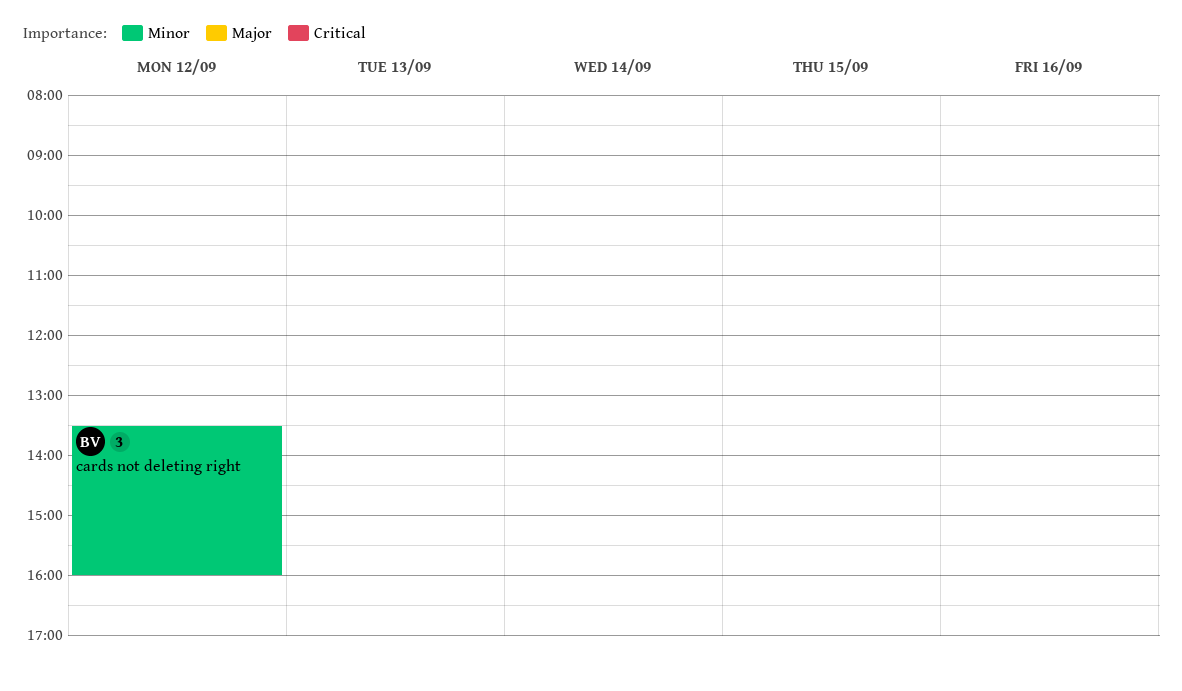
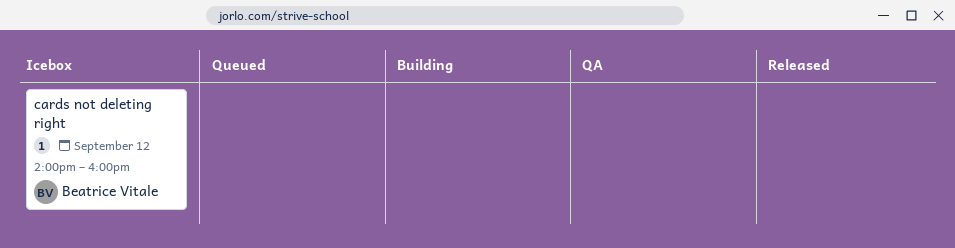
cards not deleting right, estimate: 3 -> 1
cards not deleting right, begins: 13:30 -> 14:00

